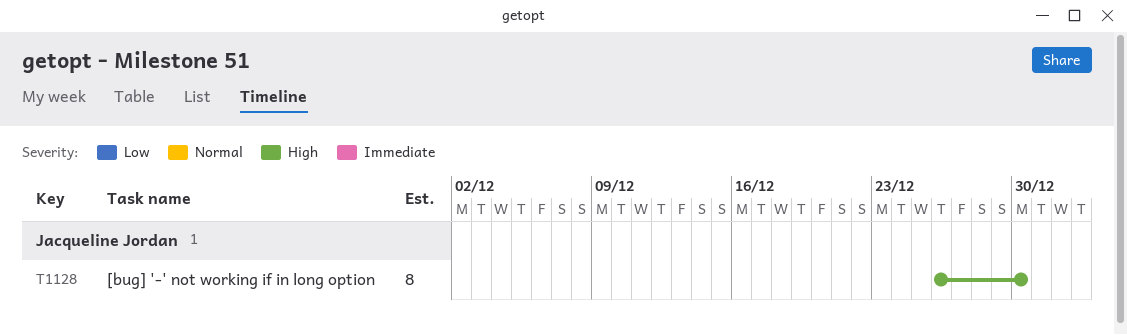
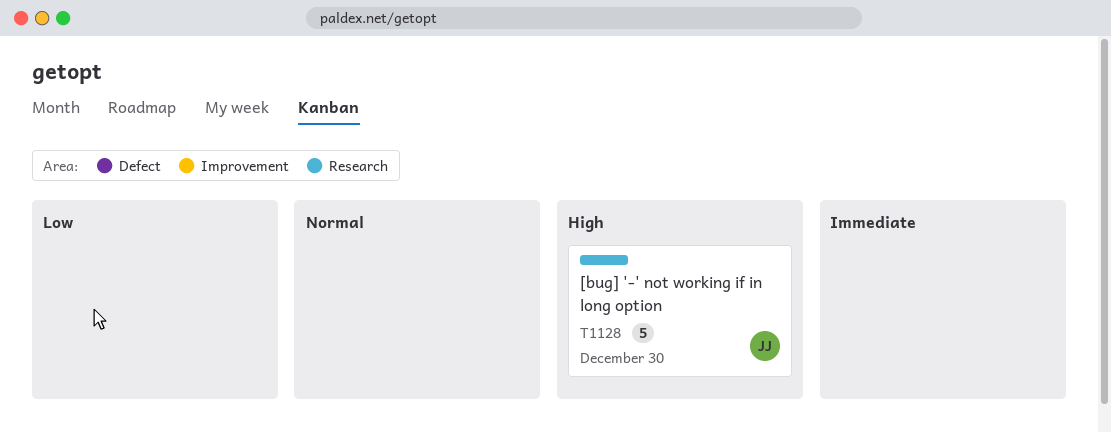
T1128, estimate: 8 -> 5

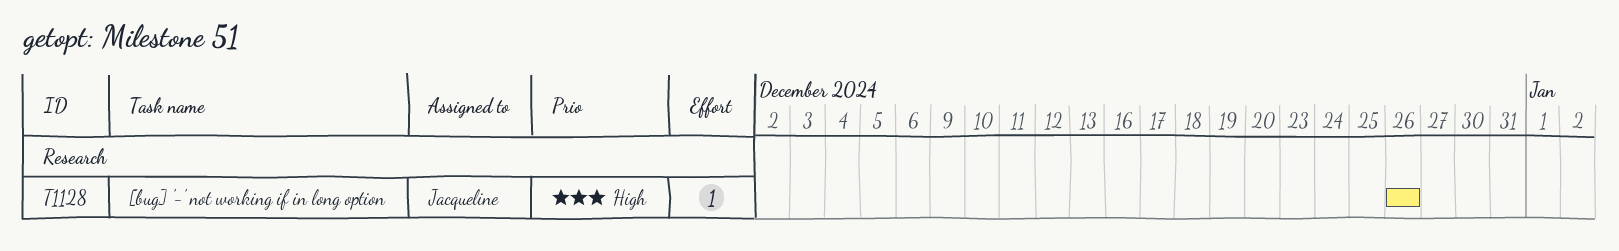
T1128, estimate: 5 -> 1
T1128, due: Dec 30 -> Dec 26

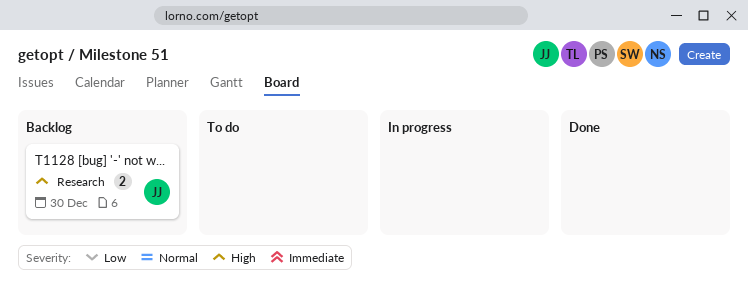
T1128, estimate: 1 -> 2
T1128, due: Dec 26 -> Dec 30

